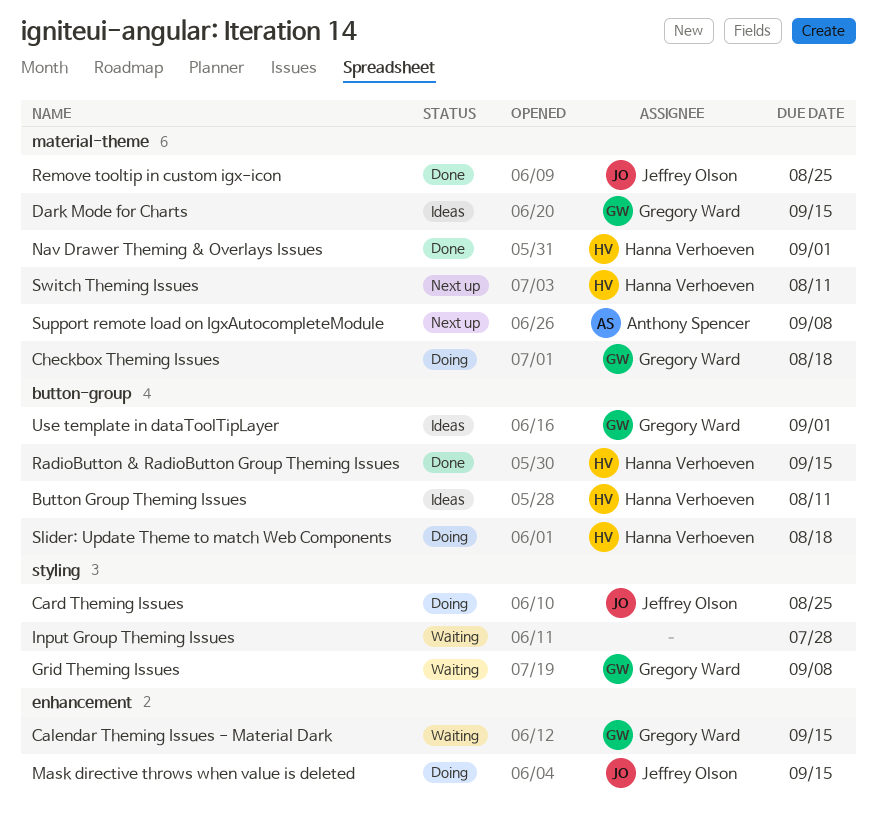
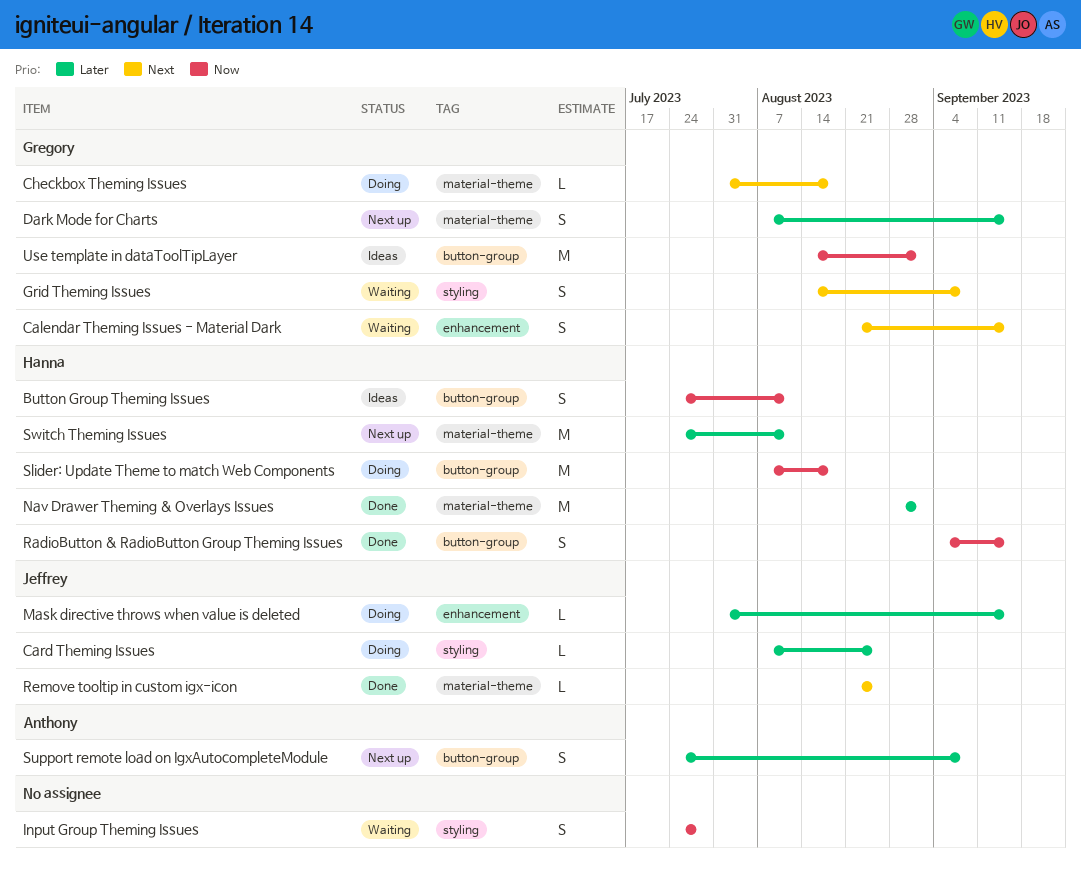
Dark Mode for Charts, status: Ideas -> Next up
Support remote load on IgxAutocompleteModule, label: material-theme -> button-group

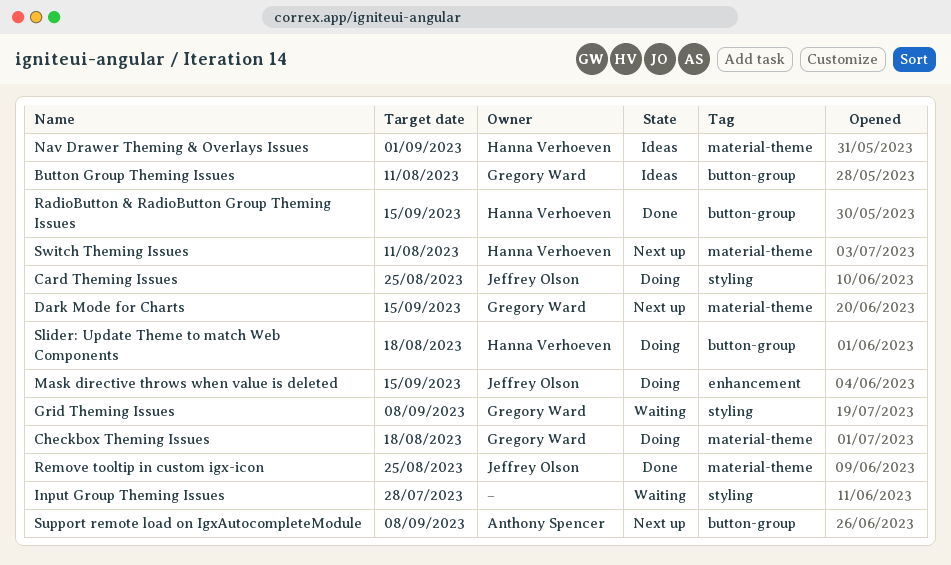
Button Group Theming Issues, owner: Hanna Verhoeven -> Gregory Ward
Calendar Theming Issues - Material Dark: present -> none
Nav Drawer Theming & Overlays Issues, status: Done -> Ideas
Use template in dataToolTipLayer: present -> none

